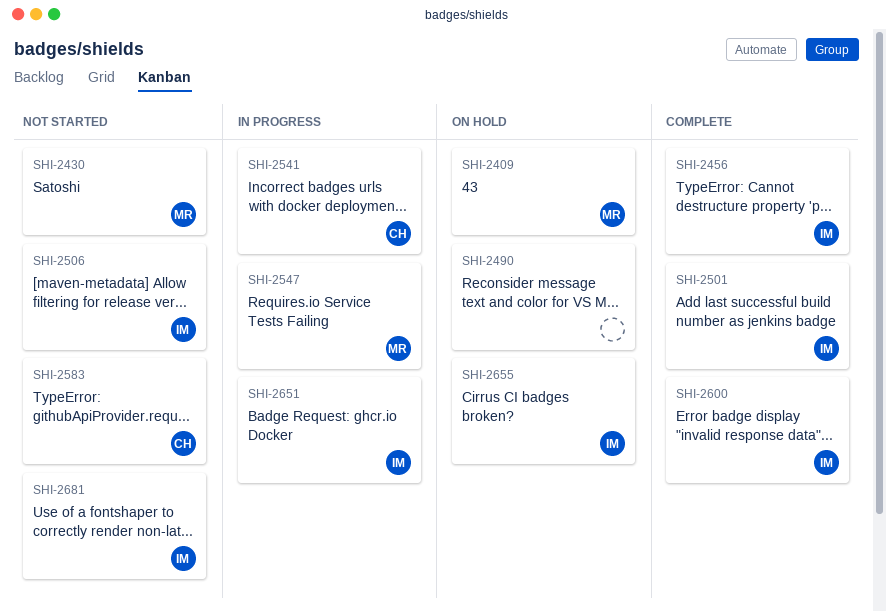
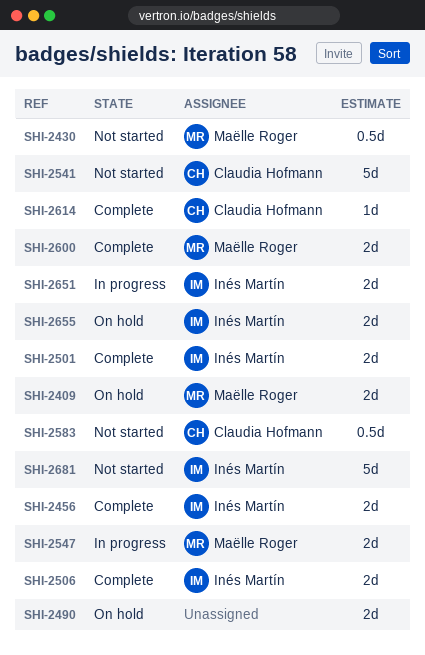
SHI-2506, status: Not started -> Complete
SHI-2541, status: In progress -> Not started
SHI-2600, owner: Inés Martín -> Maëlle Roger
SHI-2614: none -> present

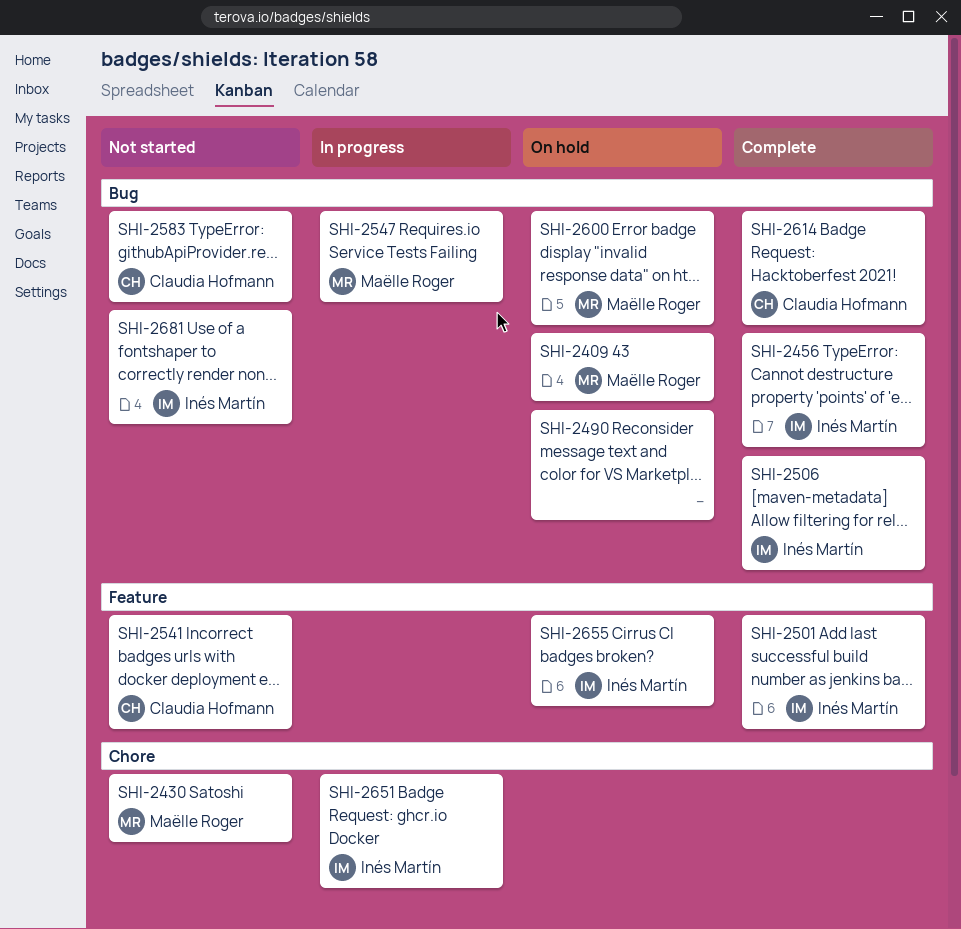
SHI-2600, status: Complete -> On hold

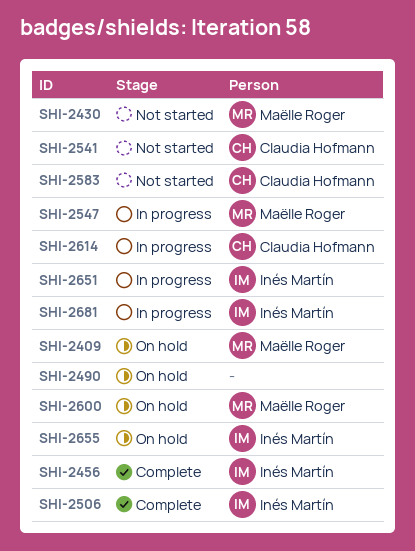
SHI-2501: present -> none
SHI-2614, status: Complete -> In progress
SHI-2681, status: Not started -> In progress

